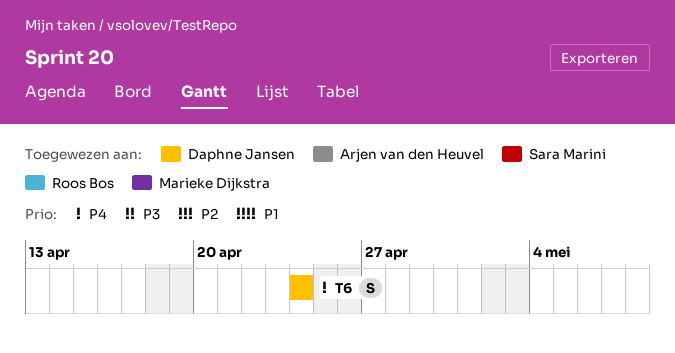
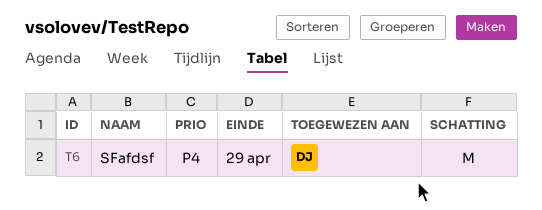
T6, estimate: S -> M
T6, due: Apr 24 -> Apr 29

